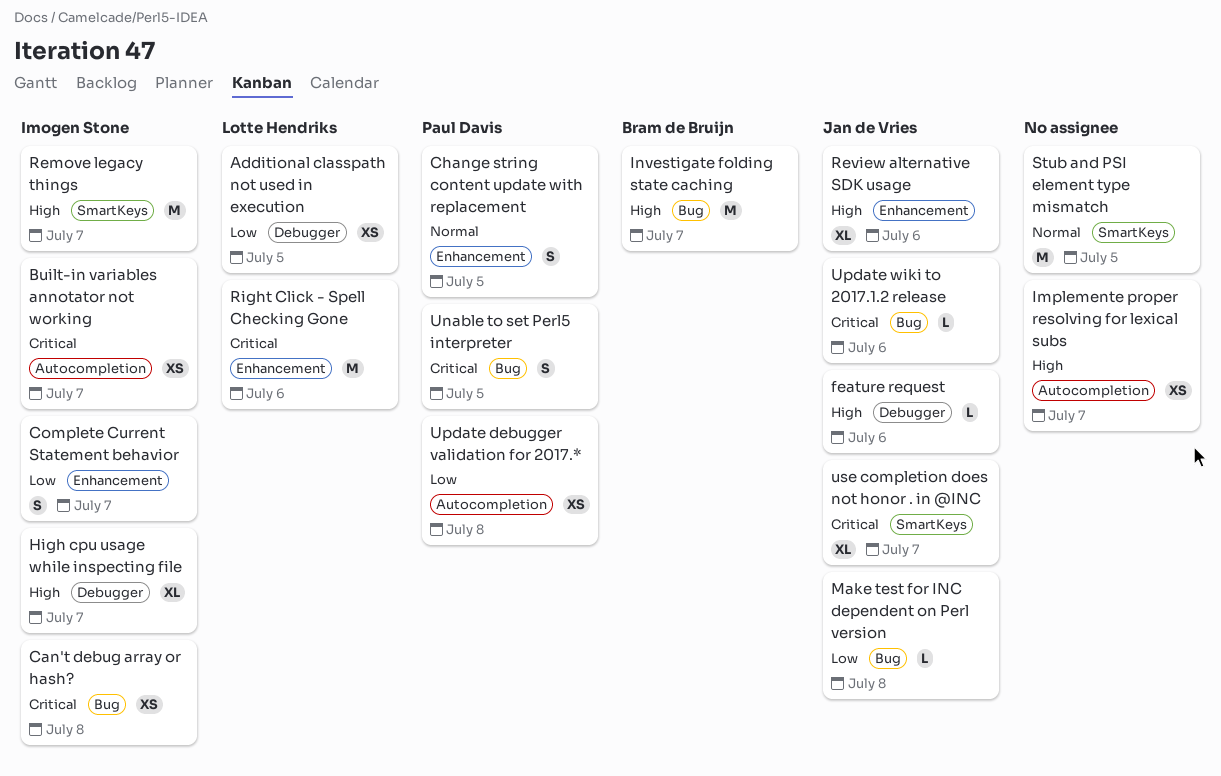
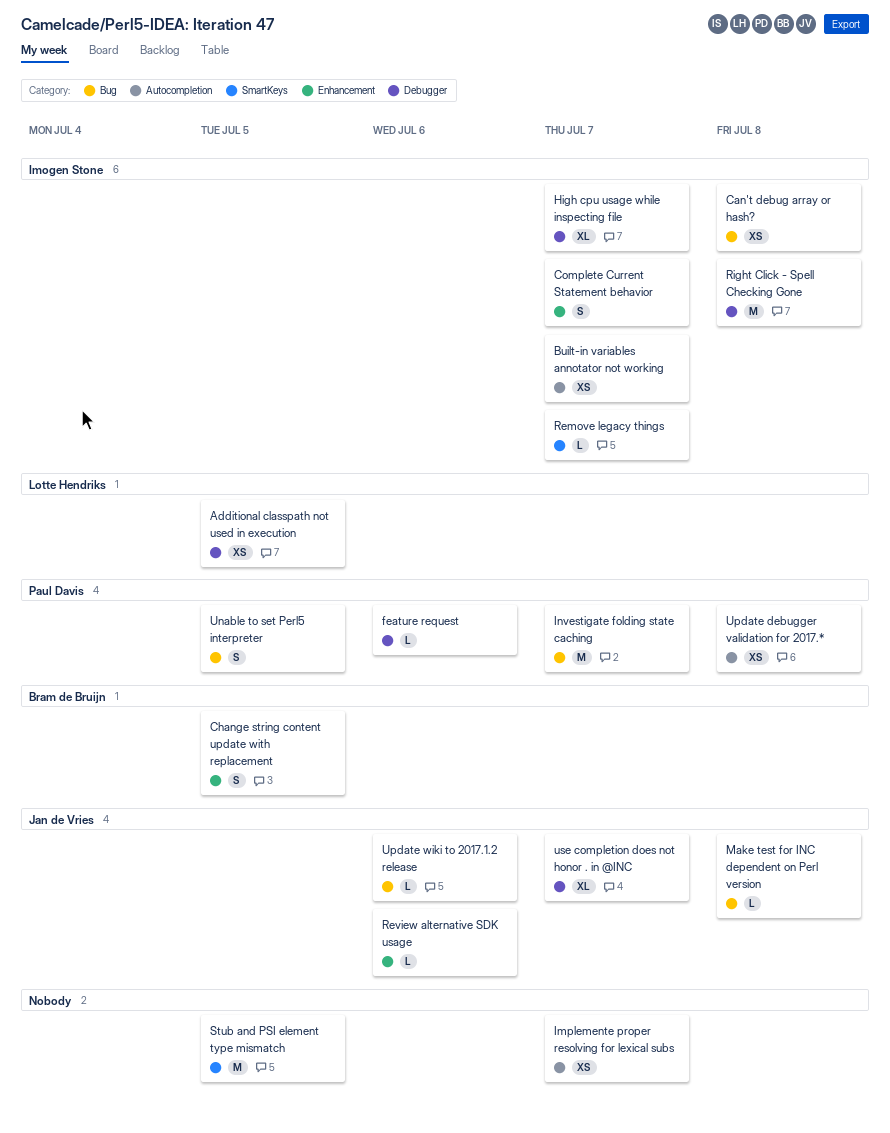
Change string content update with replacement, owner: Paul Davis -> Bram de Bruijn
feature request, owner: Jan de Vries -> Paul Davis
Investigate folding state caching, owner: Bram de Bruijn -> Paul Davis
Remove legacy things, estimate: M -> L
Review alternative SDK usage, estimate: XL -> L
Right Click - Spell Checking Gone, owner: Lotte Hendriks -> Imogen Stone
Right Click - Spell Checking Gone, label: Enhancement -> Debugger
Right Click - Spell Checking Gone, due: Jul 6 -> Jul 8
use completion does not honor . in @INC, label: SmartKeys -> Debugger

